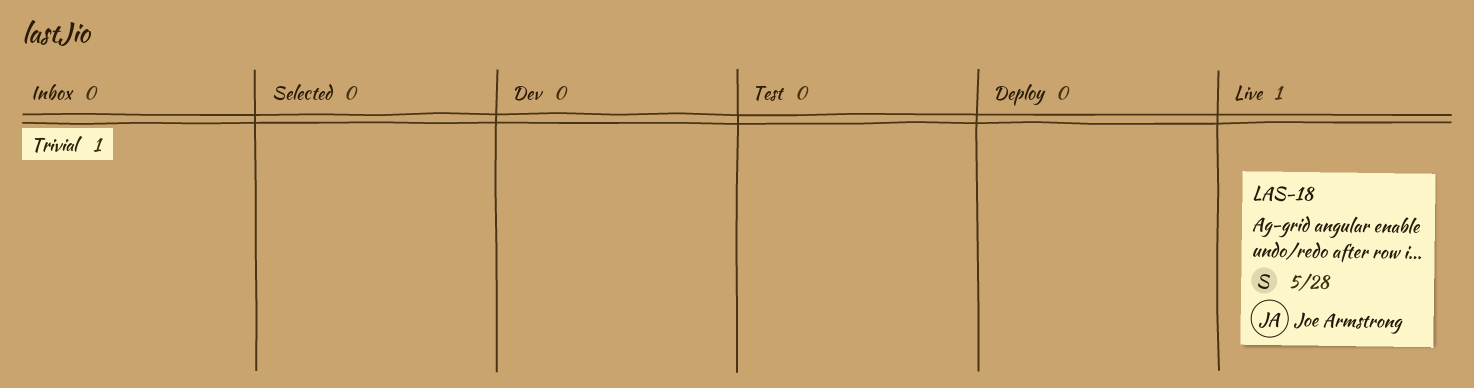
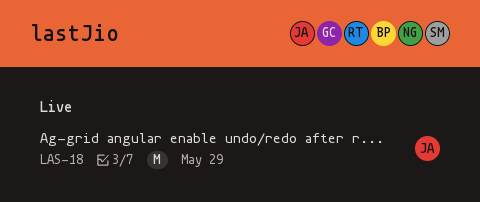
LAS-18, estimate: S -> M
LAS-18, due: May 28 -> May 29

